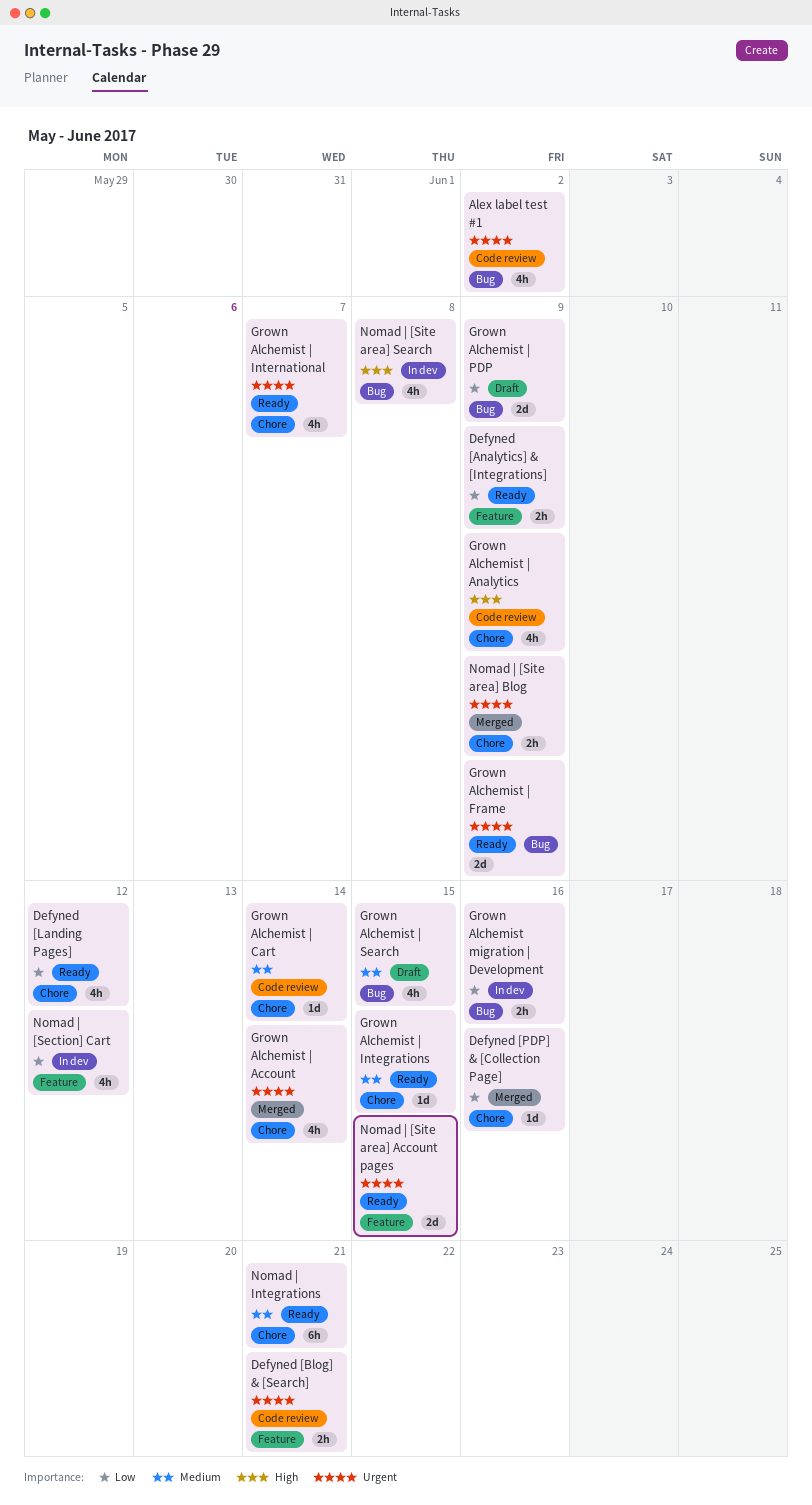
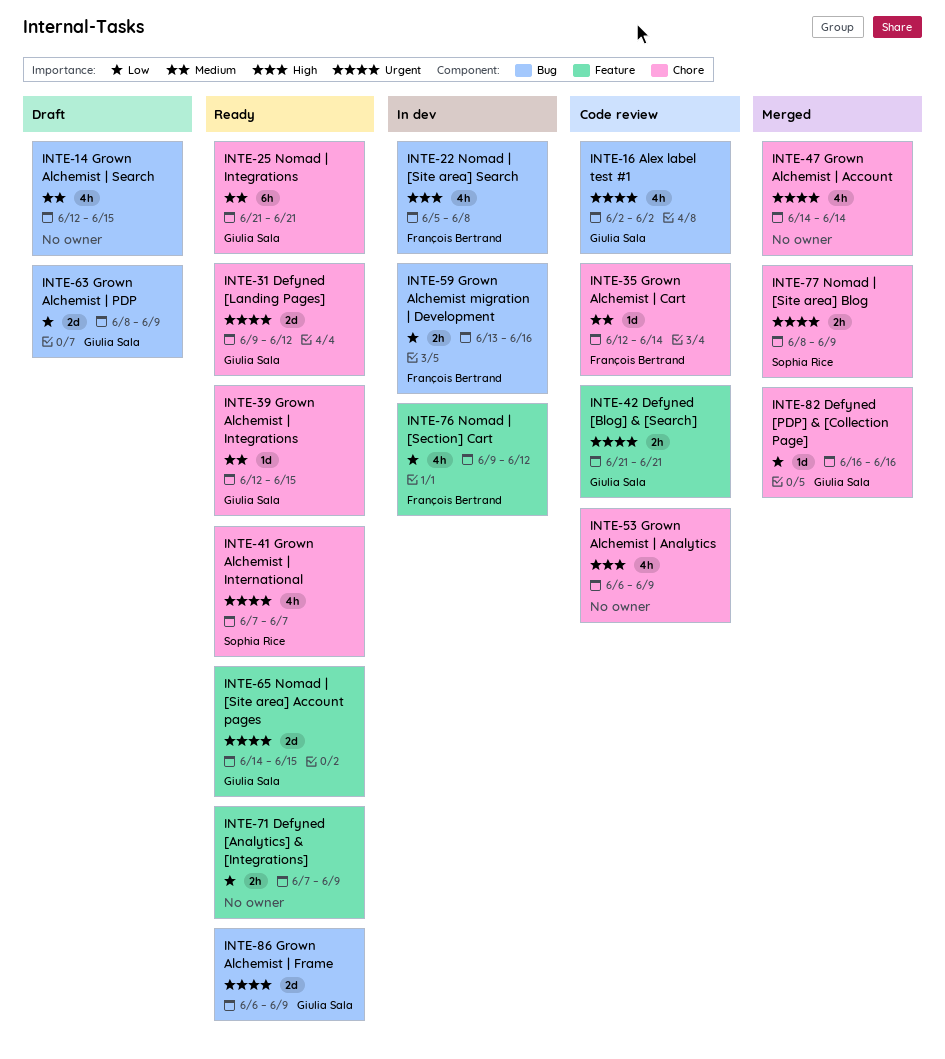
Defyned [Landing Pages], priority: Low -> Urgent
Defyned [Landing Pages], estimate: 4h -> 2d

